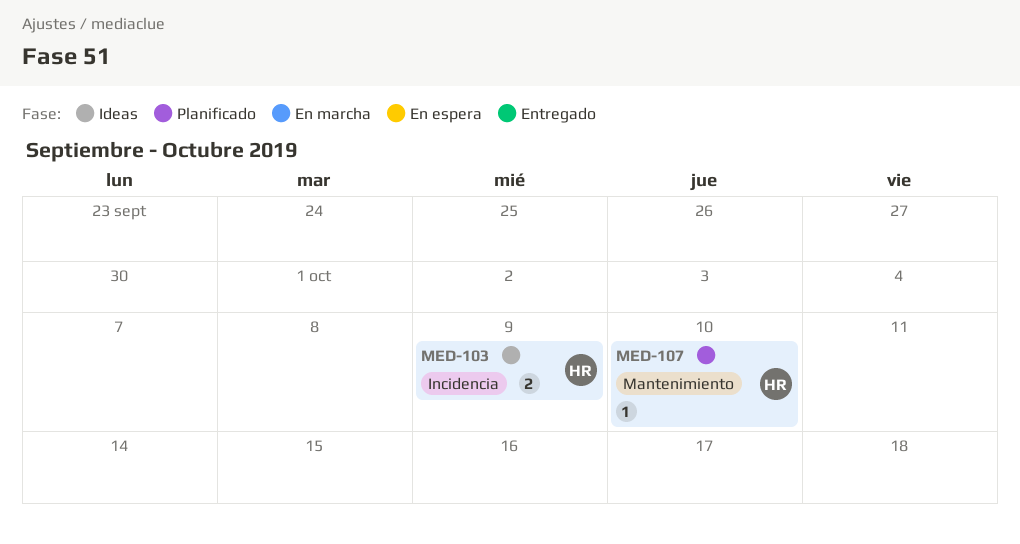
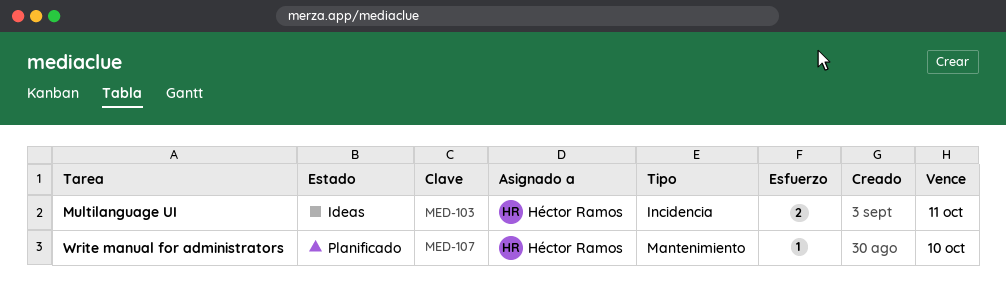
MED-103, due: Oct 9 -> Oct 11

